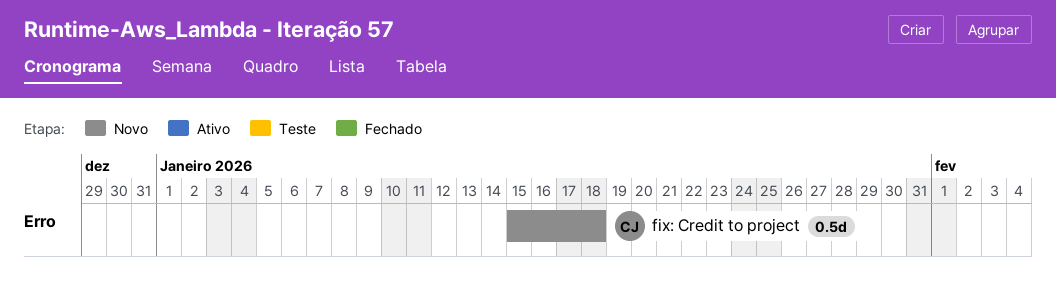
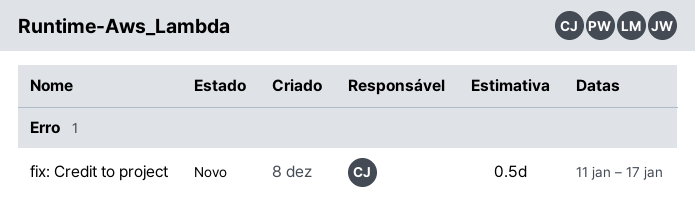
fix: Credit to project, start: Jan 15 -> Jan 11
fix: Credit to project, due: Jan 18 -> Jan 17

